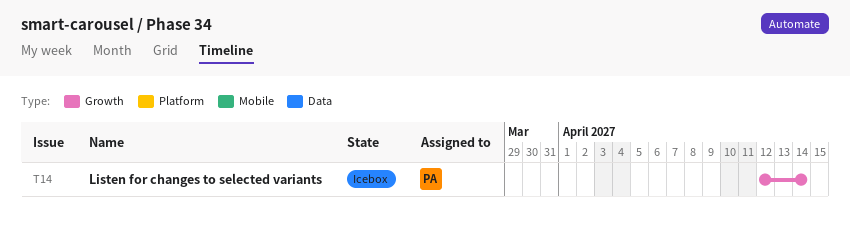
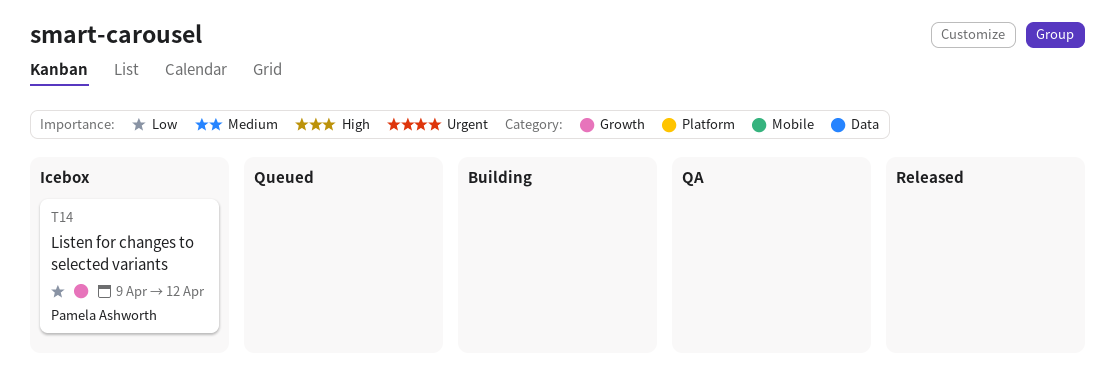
T14, start: Apr 12 -> Apr 9
T14, due: Apr 14 -> Apr 12

